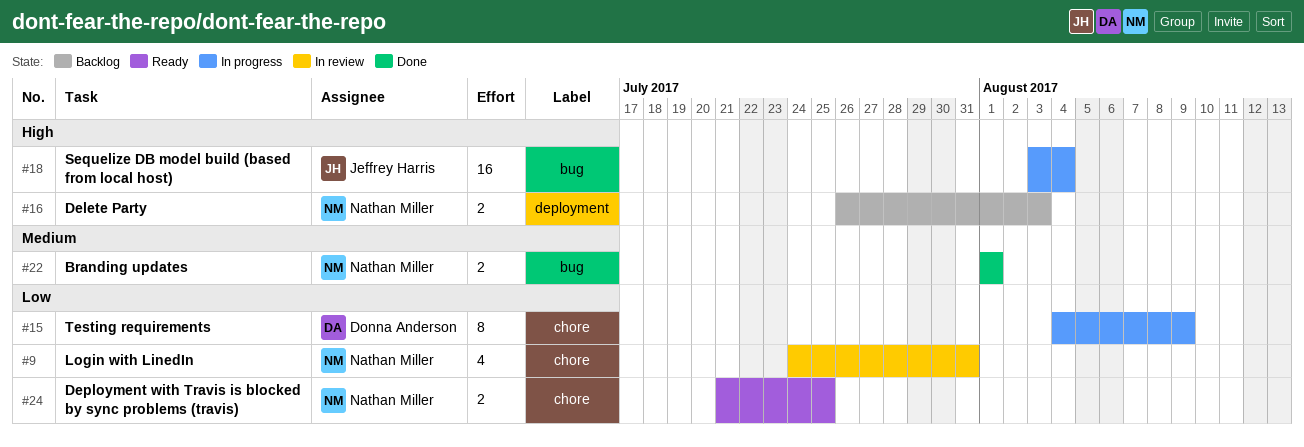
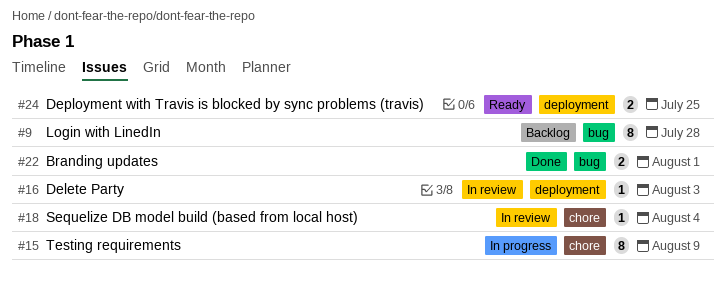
#9, status: In review -> Backlog
#9, label: chore -> bug
#9, estimate: 4 -> 8
#9, due: Jul 31 -> Jul 28
#16, status: Backlog -> In review
#16, estimate: 2 -> 1
#18, status: In progress -> In review
#18, label: bug -> chore
#18, estimate: 16 -> 1
#24, label: chore -> deployment

